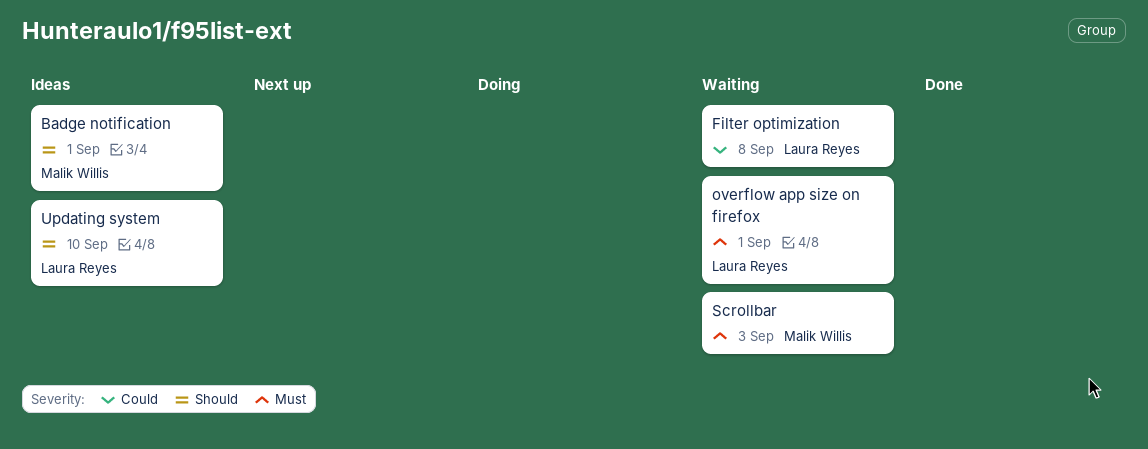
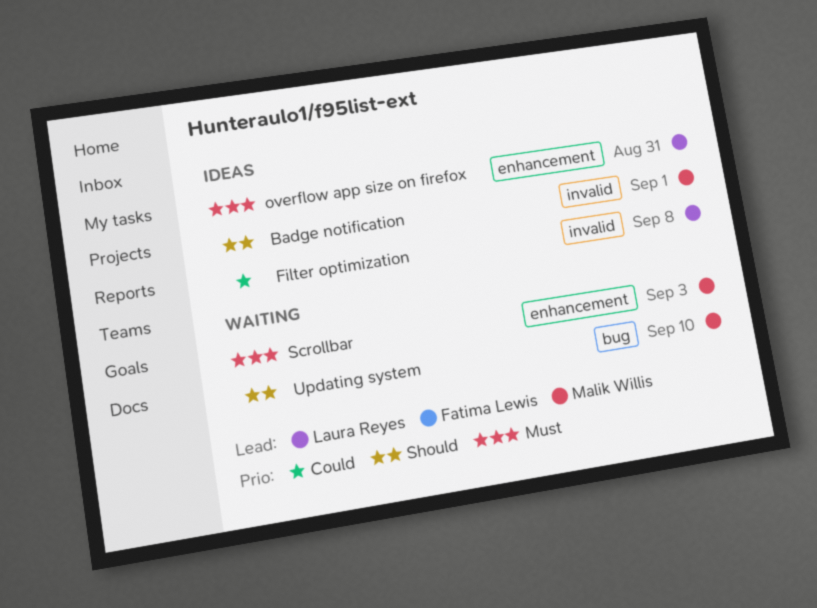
Filter optimization, status: Waiting -> Ideas
overflow app size on firefox, status: Waiting -> Ideas
overflow app size on firefox, due: Sep 1 -> Aug 31
Updating system, status: Ideas -> Waiting
Updating system, owner: Laura Reyes -> Malik Willis

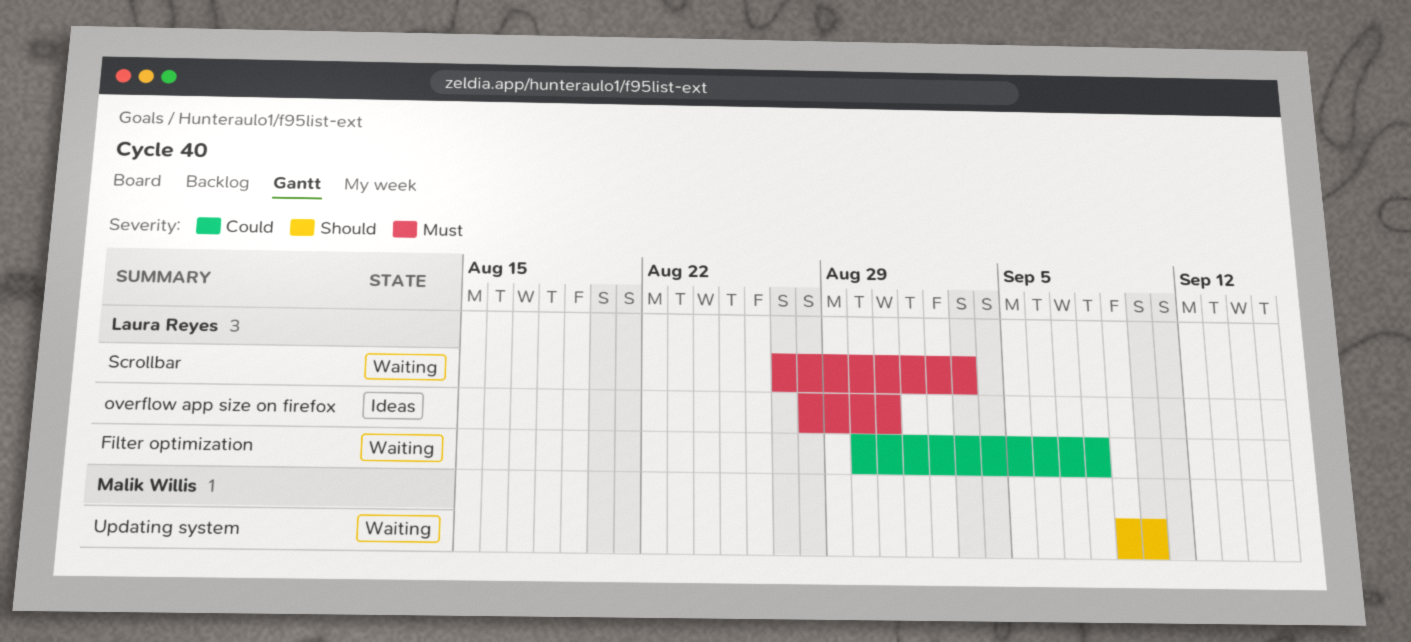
Badge notification: present -> none
Filter optimization, status: Ideas -> Waiting
Scrollbar, owner: Malik Willis -> Laura Reyes

